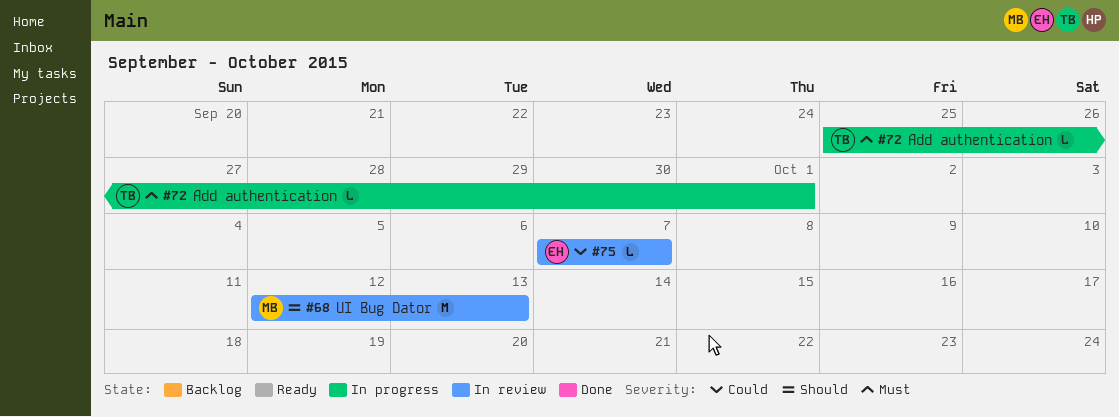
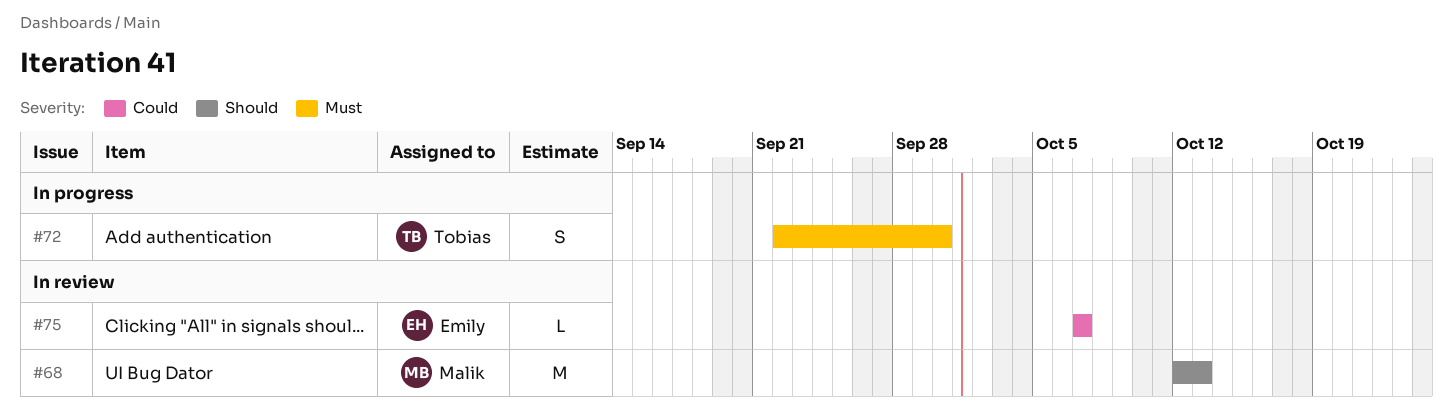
#72, estimate: L -> S
#72, start: Sep 25 -> Sep 22
#72, due: Oct 1 -> Sep 30

